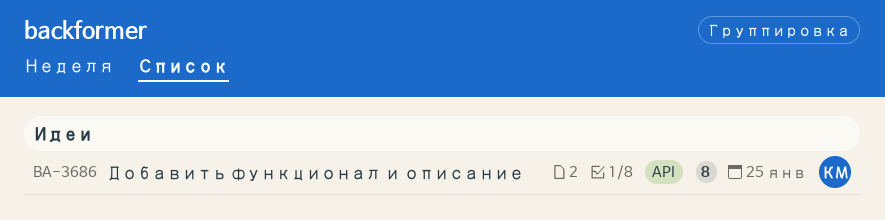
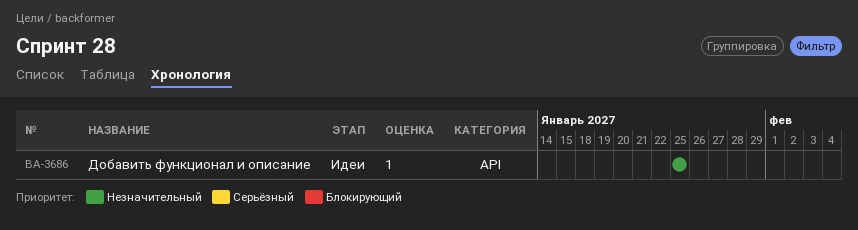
BA-3686, estimate: 8 -> 1

